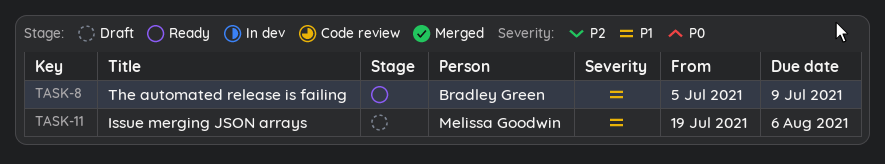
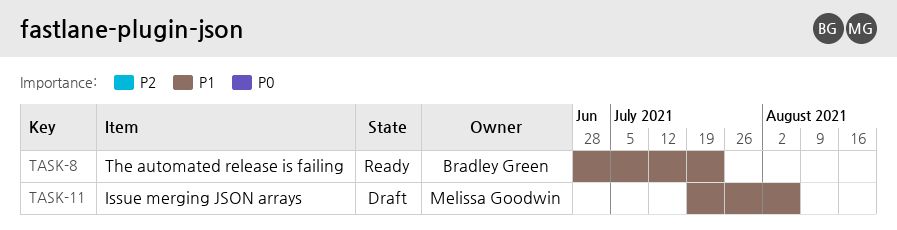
TASK-8, start: Jul 5 -> Jun 28
TASK-8, due: Jul 9 -> Jul 23

